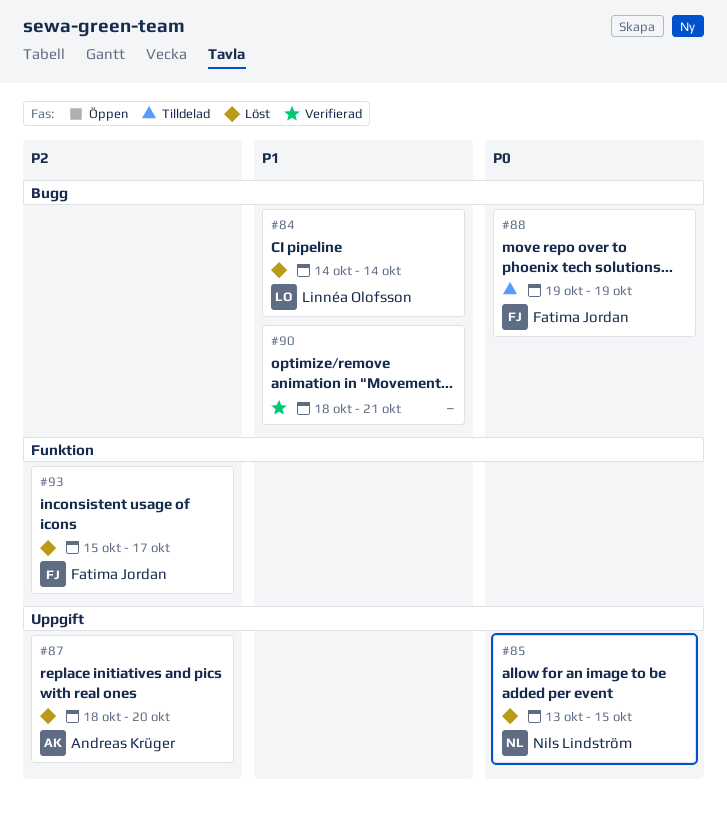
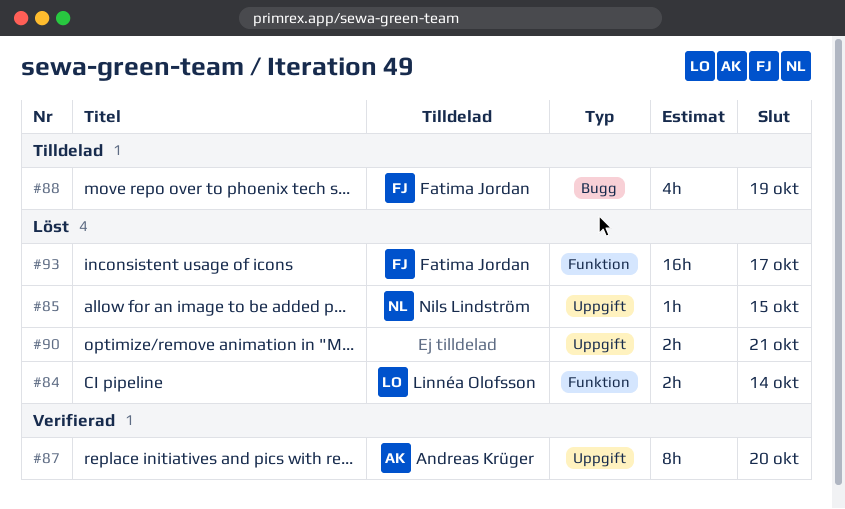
#84, label: Bugg -> Funktion
#87, status: Löst -> Verifierad
#90, status: Verifierad -> Löst
#90, label: Bugg -> Uppgift

